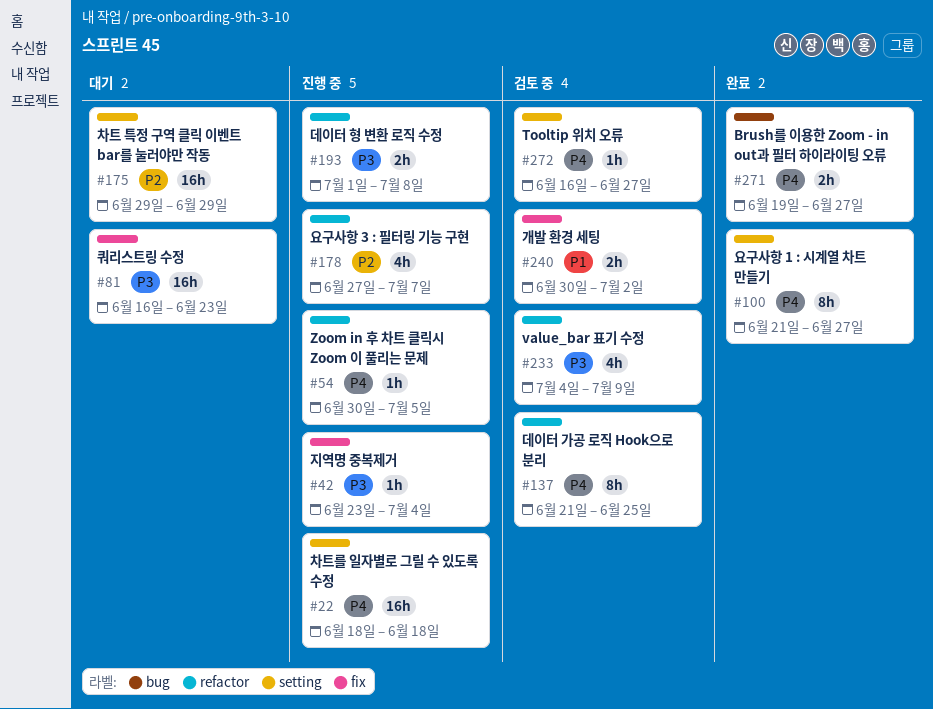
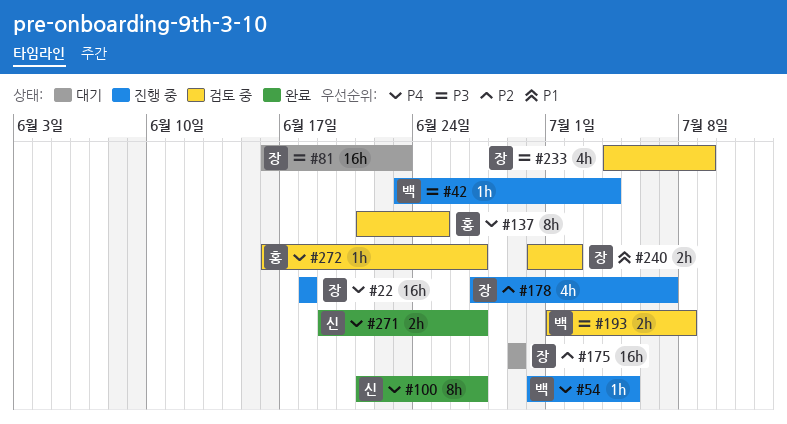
#193, status: 진행 중 -> 검토 중

